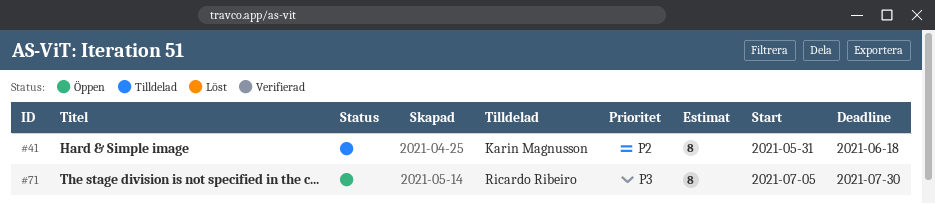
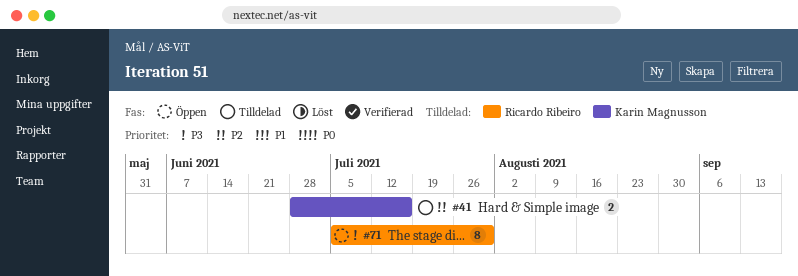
#41, estimate: 8 -> 2
#41, start: May 31 -> Jun 28
#41, due: Jun 18 -> Jul 16

